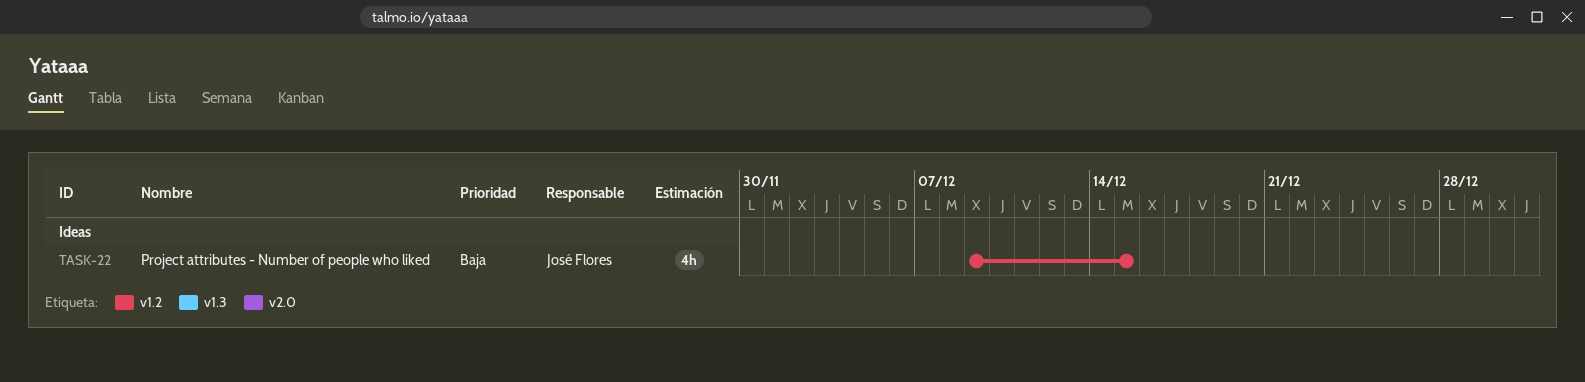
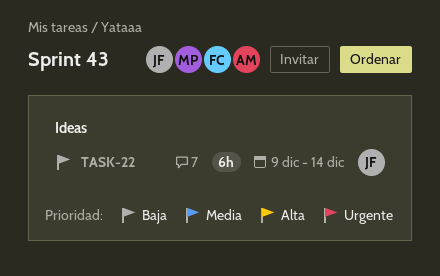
TASK-22, estimate: 4h -> 6h
TASK-22, due: Dec 15 -> Dec 14

